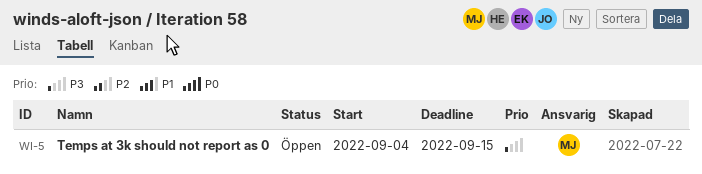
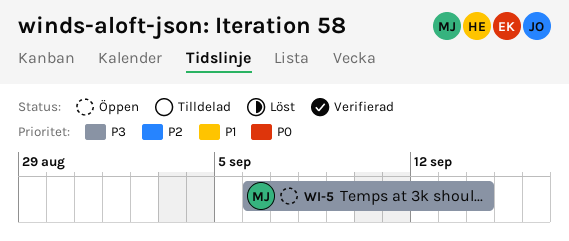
WI-5, start: Sep 4 -> Sep 6
WI-5, due: Sep 15 -> Sep 14

